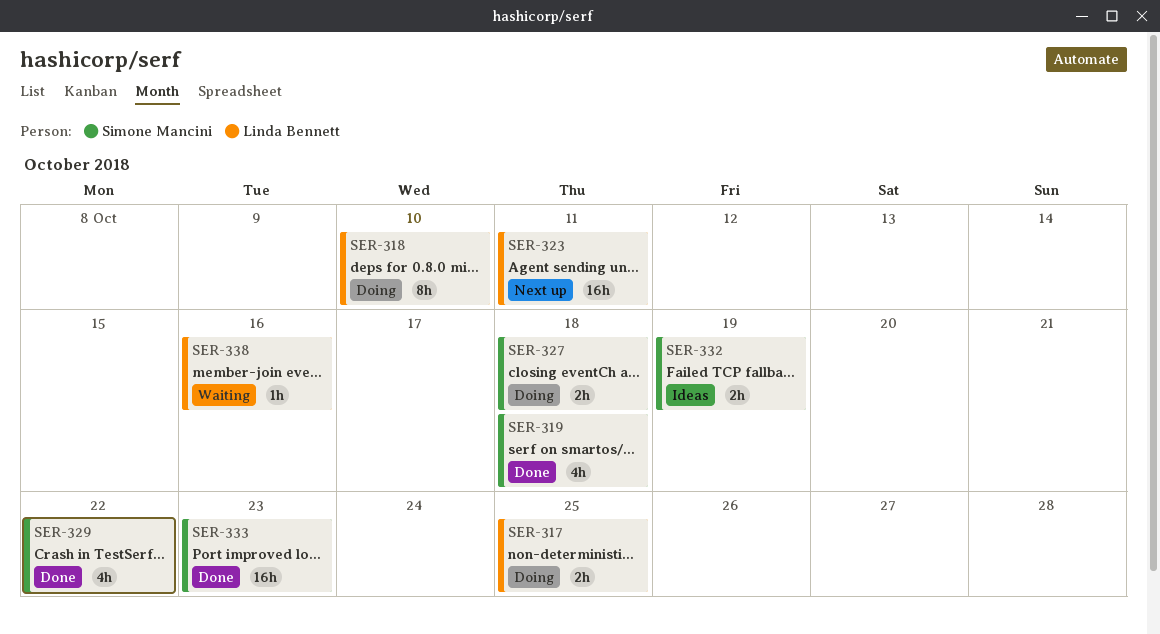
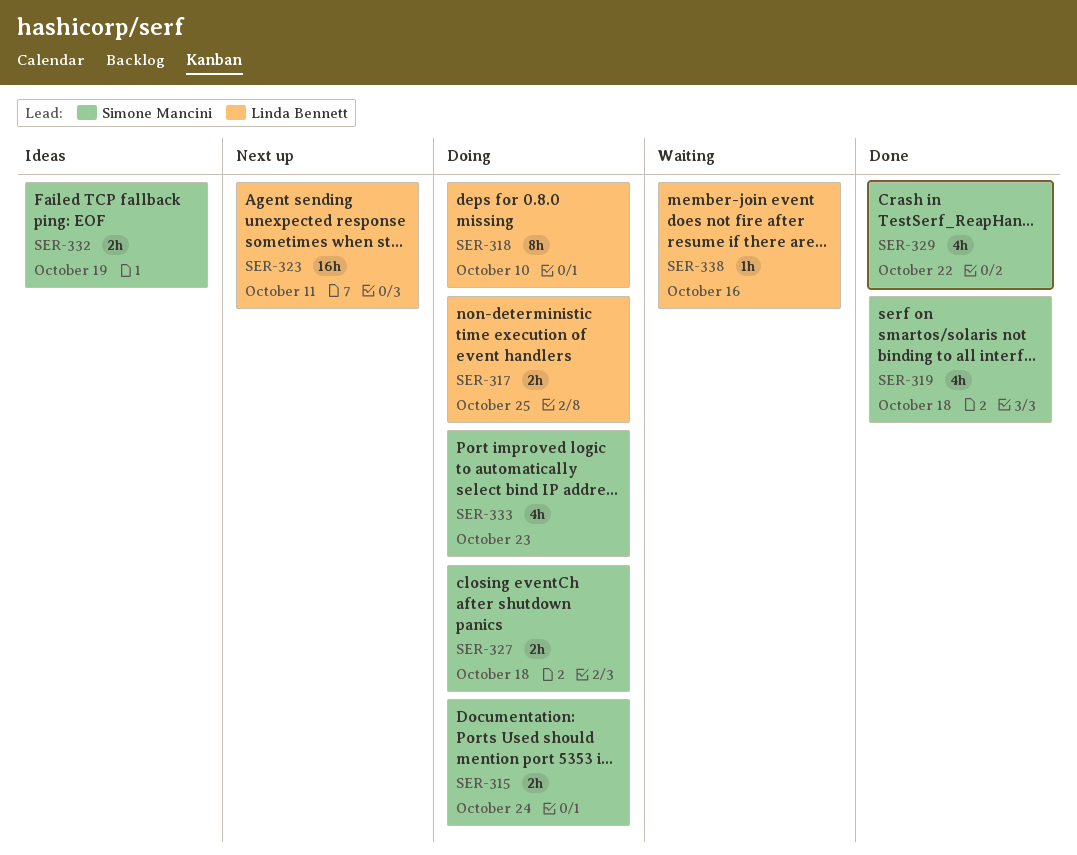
SER-315: none -> present
SER-333, status: Done -> Doing
SER-333, estimate: 16h -> 4h

